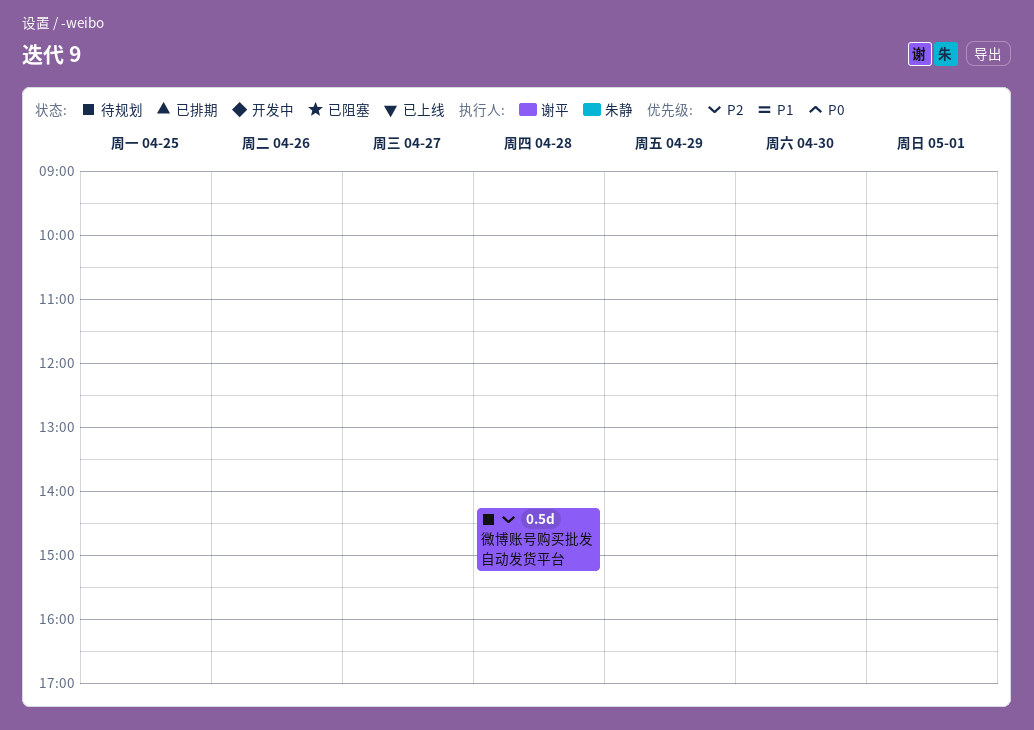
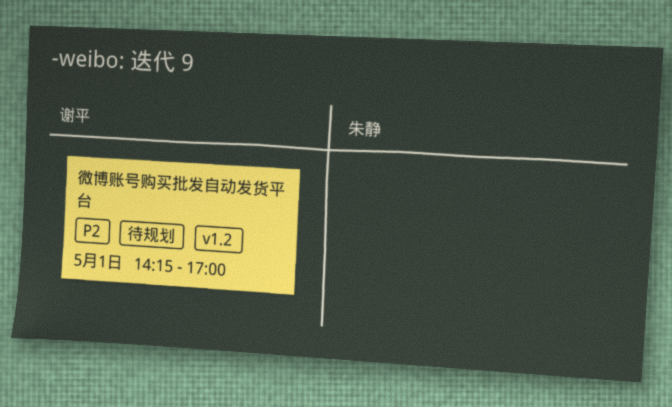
微博账号购买批发自动发货平台, day: Apr 28 -> May 1
微博账号购买批发自动发货平台, ends: 15:15 -> 17:00

